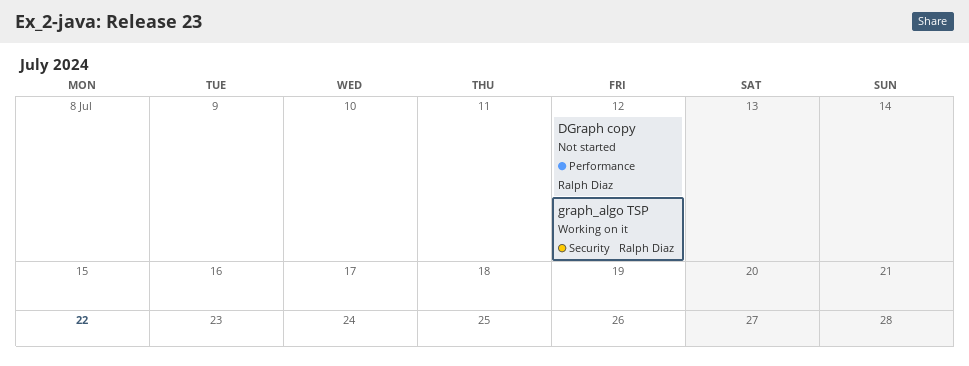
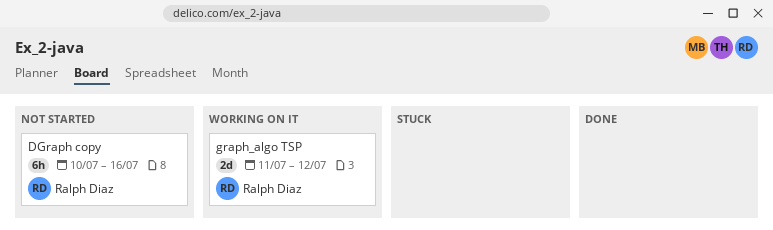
DGraph copy, due: Jul 12 -> Jul 16

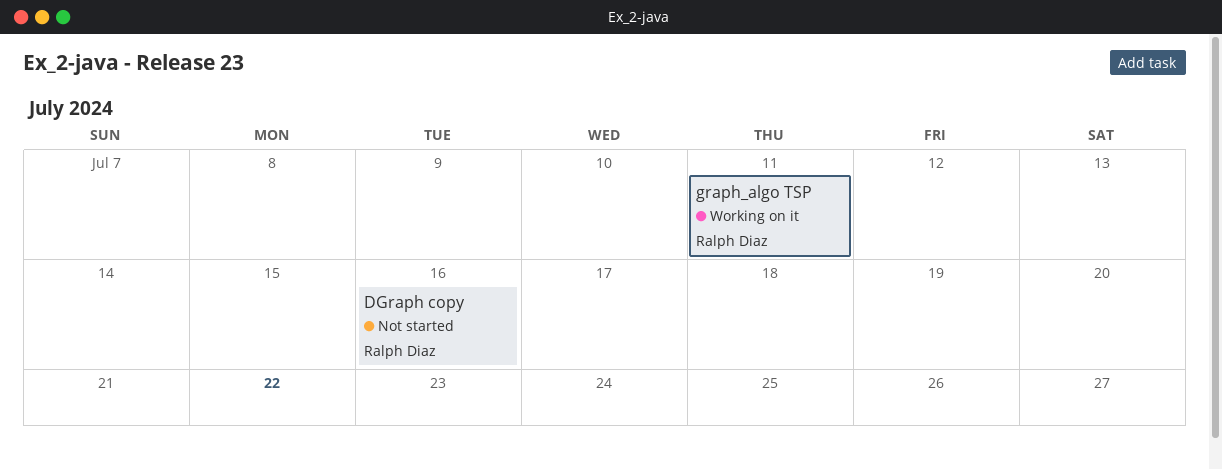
graph_algo TSP, due: Jul 12 -> Jul 11

